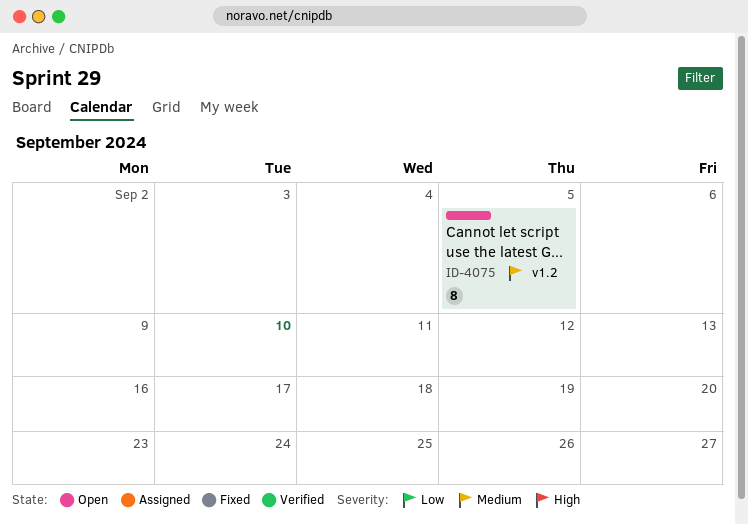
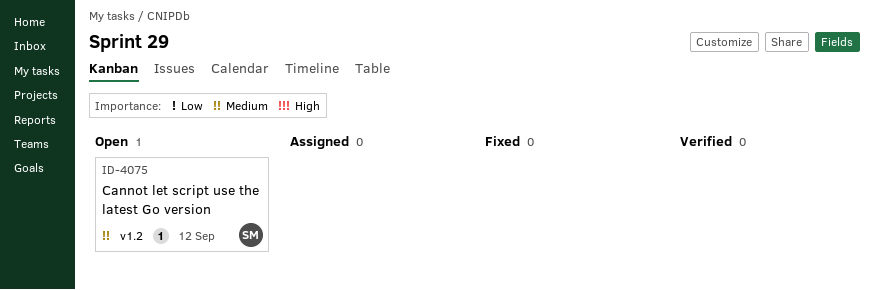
ID-4075, estimate: 8 -> 1
ID-4075, due: Sep 5 -> Sep 12

